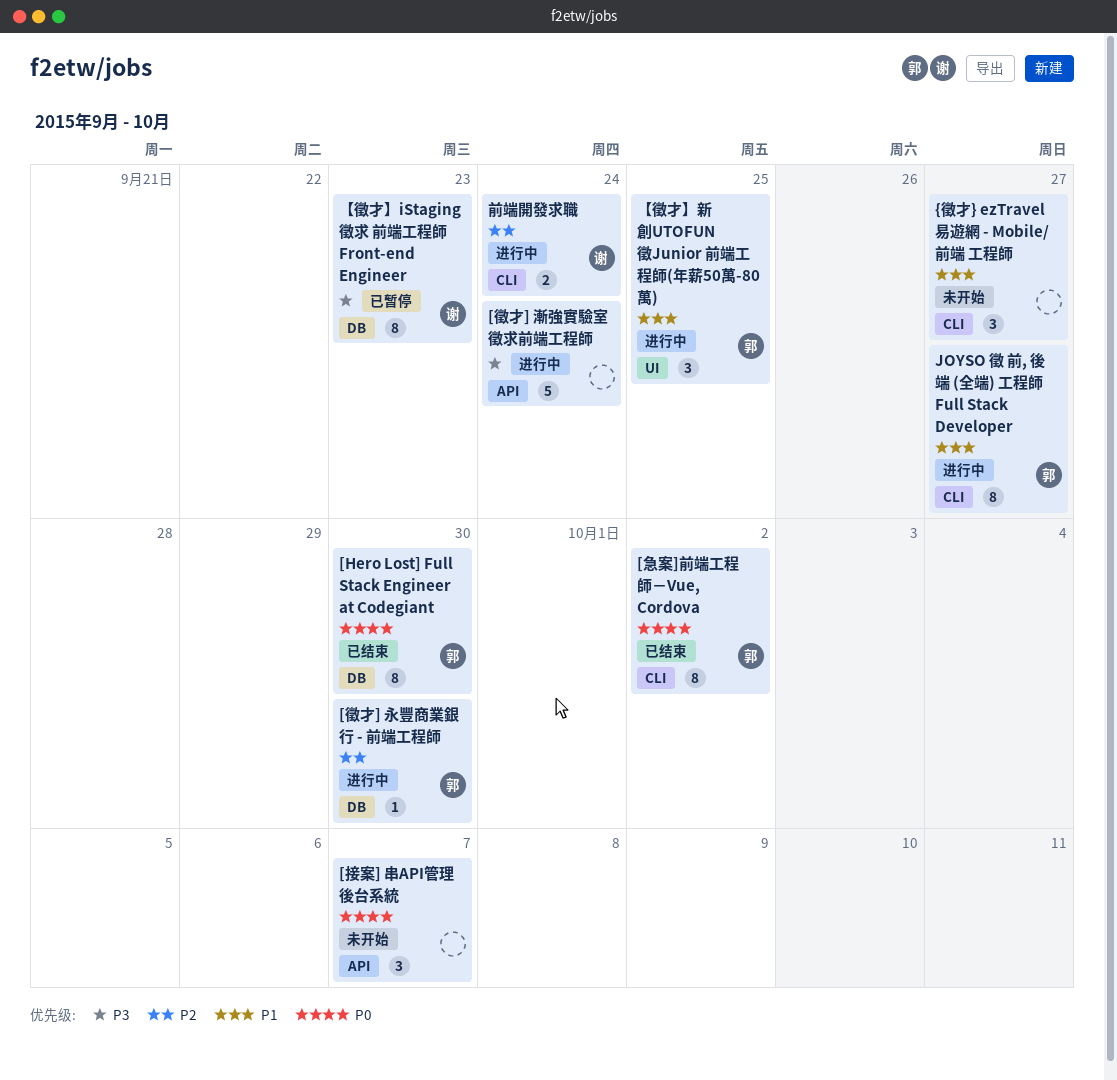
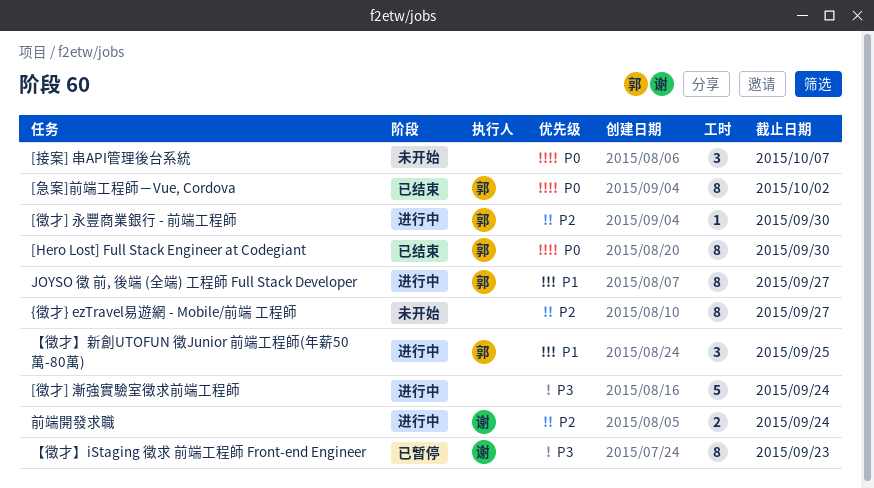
{徵才} ezTravel易遊網 - Mobile/前端 工程師, priority: P1 -> P2
{徵才} ezTravel易遊網 - Mobile/前端 工程師, estimate: 3 -> 8

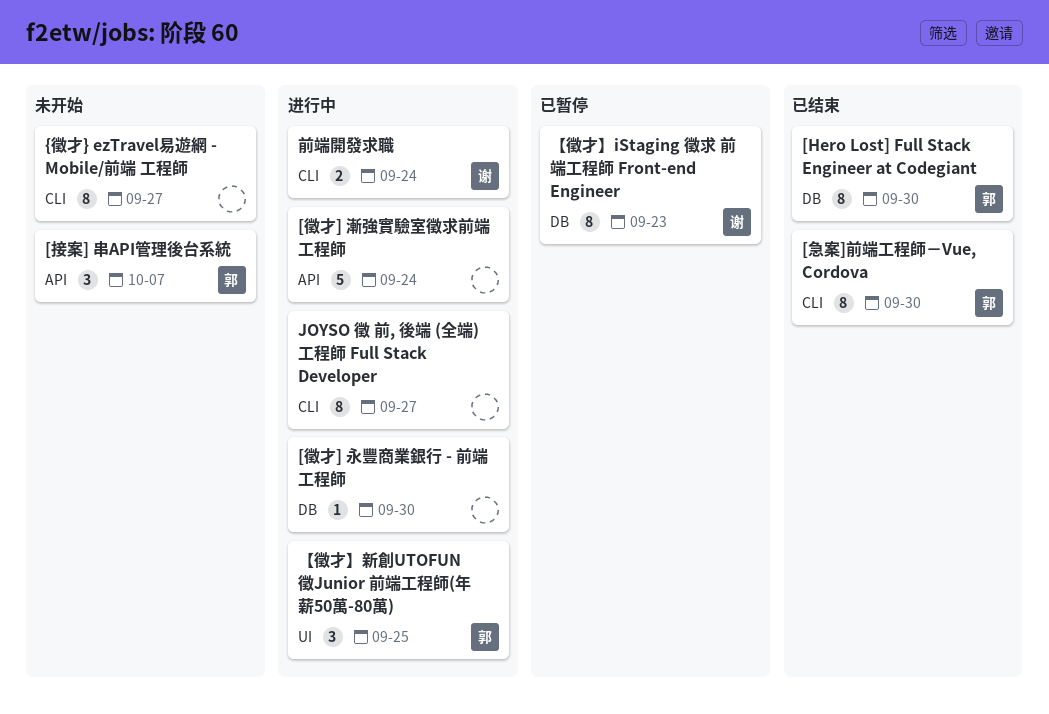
[徵才] 永豐商業銀行 - 前端工程師, owner: 郭 -> none
[急案]前端工程師－Vue, Cordova, due: Oct 2 -> Sep 30
[接案] 串API管理後台系統, owner: none -> 郭
JOYSO 徵 前, 後端 (全端) 工程師 Full Stack Developer, owner: 郭 -> none

